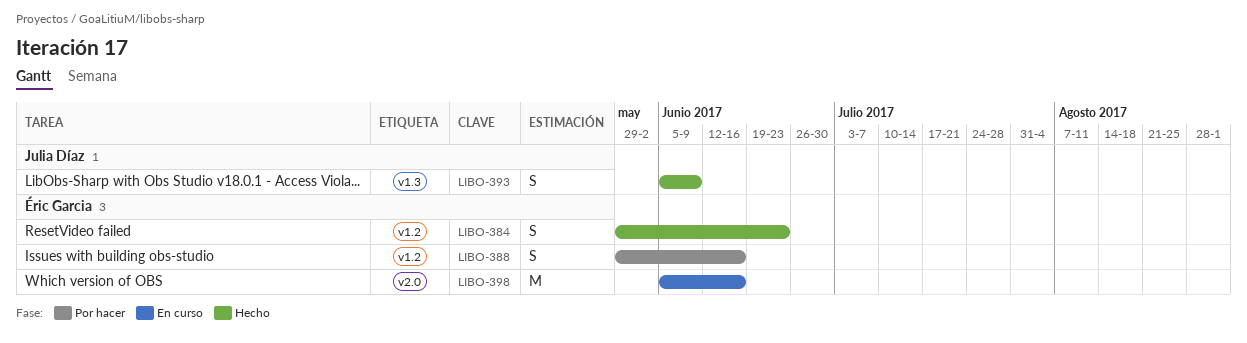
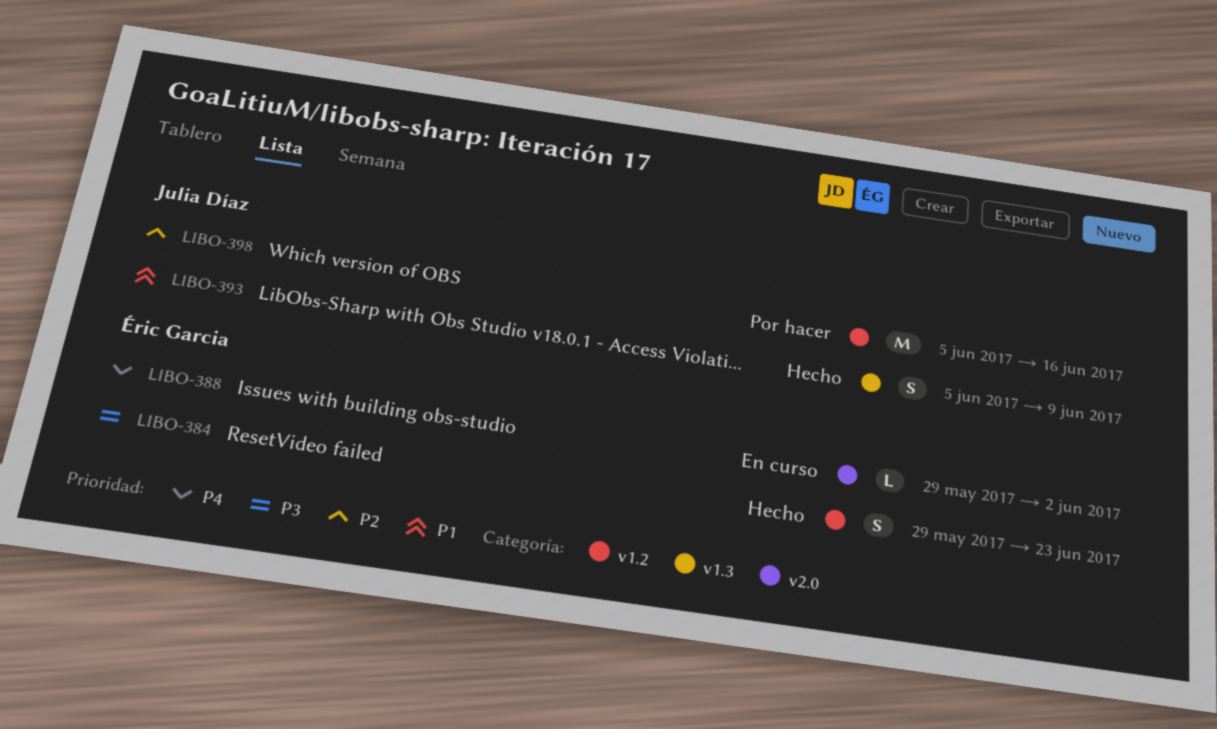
LIBO-388, status: Por hacer -> En curso
LIBO-388, label: v1.2 -> v2.0
LIBO-388, estimate: S -> L
LIBO-388, due: Jun 16 -> Jun 2
LIBO-398, status: En curso -> Por hacer
LIBO-398, owner: Éric Garcia -> Julia Díaz
LIBO-398, label: v2.0 -> v1.2

